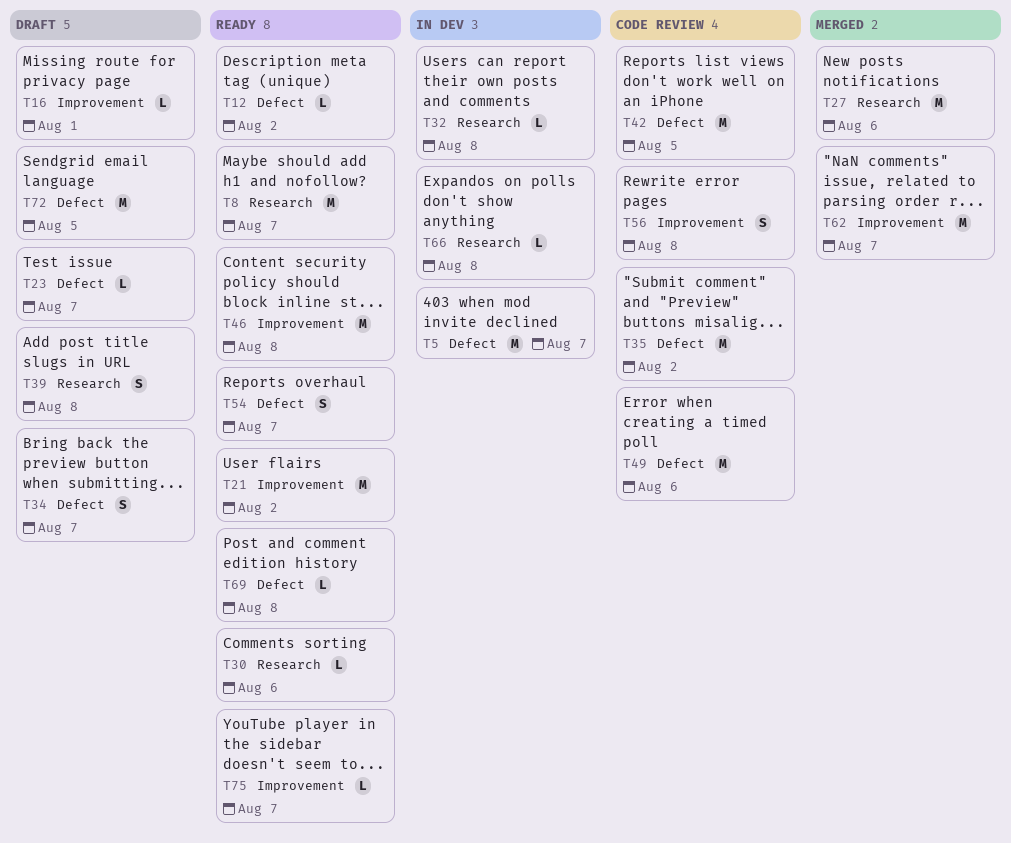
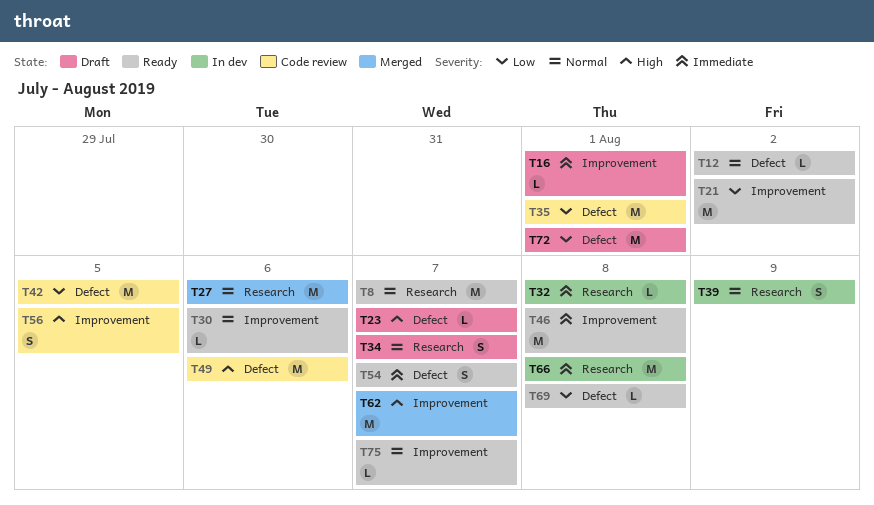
T5: present -> none
T30, label: Research -> Improvement
T34, label: Defect -> Research
T35, due: Aug 2 -> Aug 1
T39, status: Draft -> In dev
T39, due: Aug 8 -> Aug 9
T56, due: Aug 8 -> Aug 5
T66, estimate: L -> M
T72, due: Aug 5 -> Aug 1

